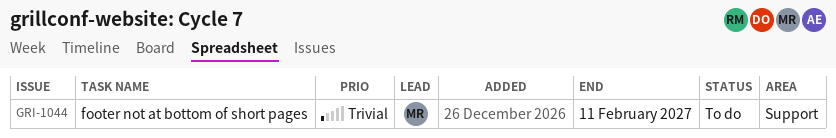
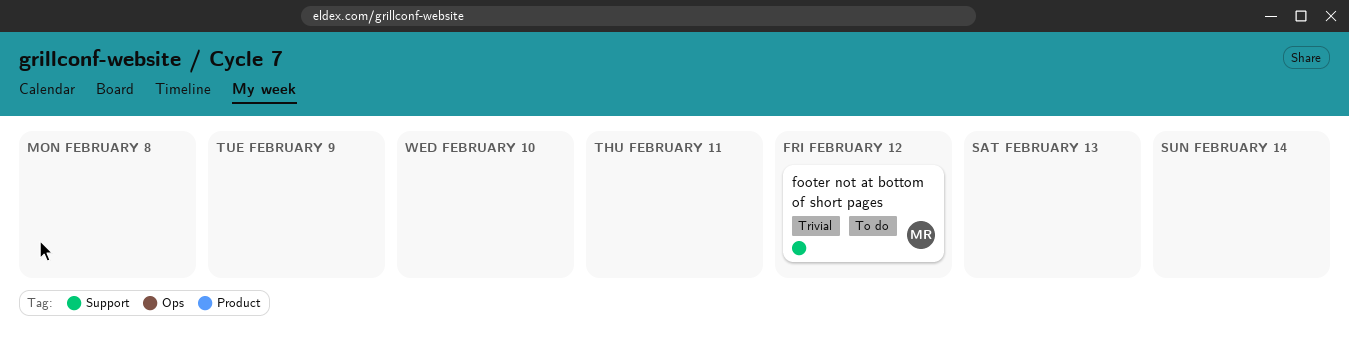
footer not at bottom of short pages, due: Feb 11 -> Feb 12

